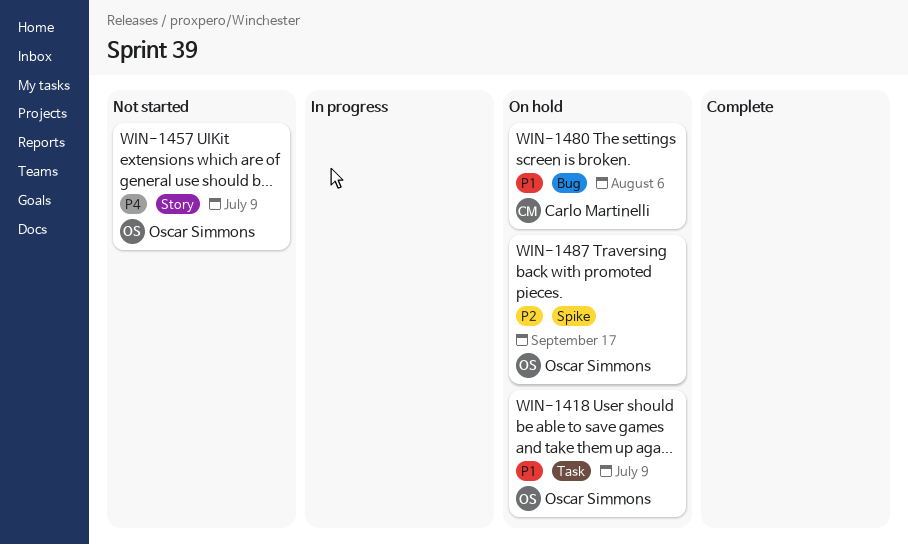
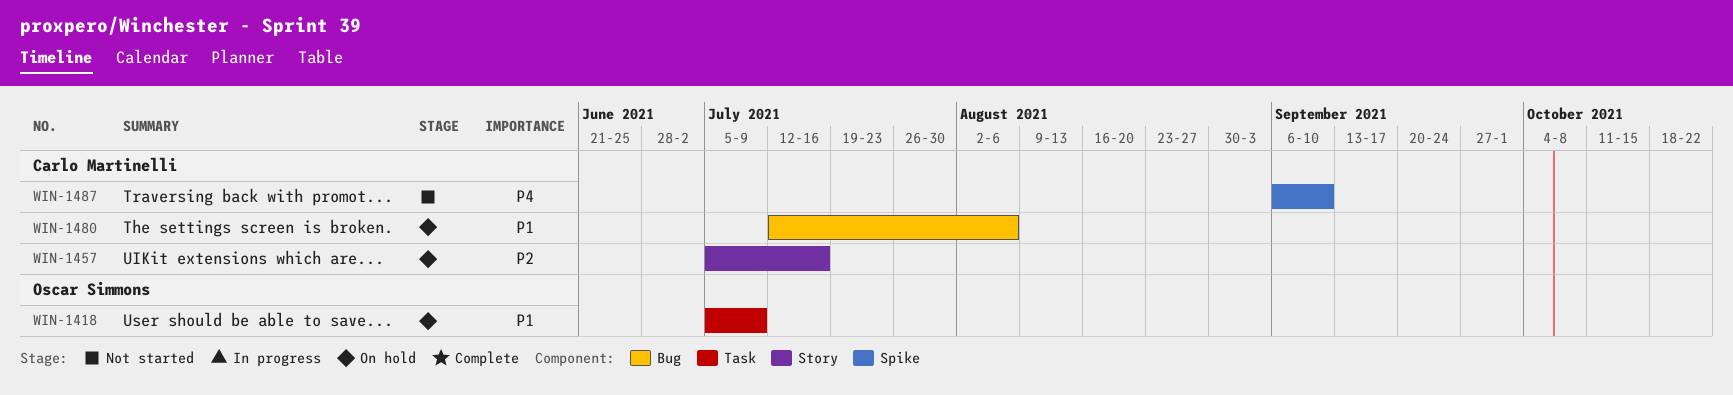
WIN-1457, status: Not started -> On hold
WIN-1457, owner: Oscar Simmons -> Carlo Martinelli
WIN-1457, priority: P4 -> P2
WIN-1457, due: Jul 9 -> Jul 16
WIN-1487, status: On hold -> Not started
WIN-1487, owner: Oscar Simmons -> Carlo Martinelli
WIN-1487, priority: P2 -> P4
WIN-1487, due: Sep 17 -> Sep 10

